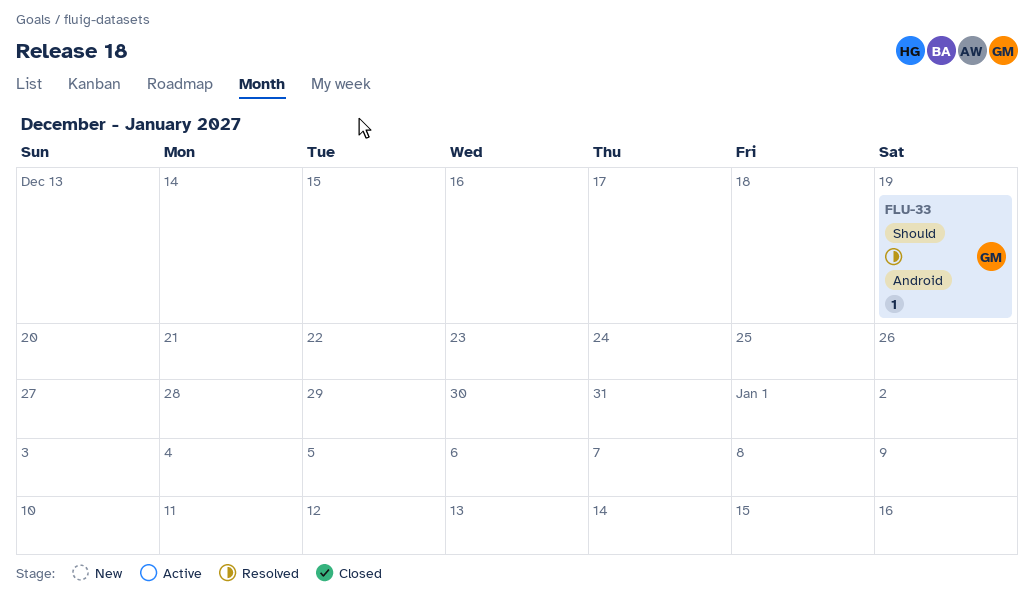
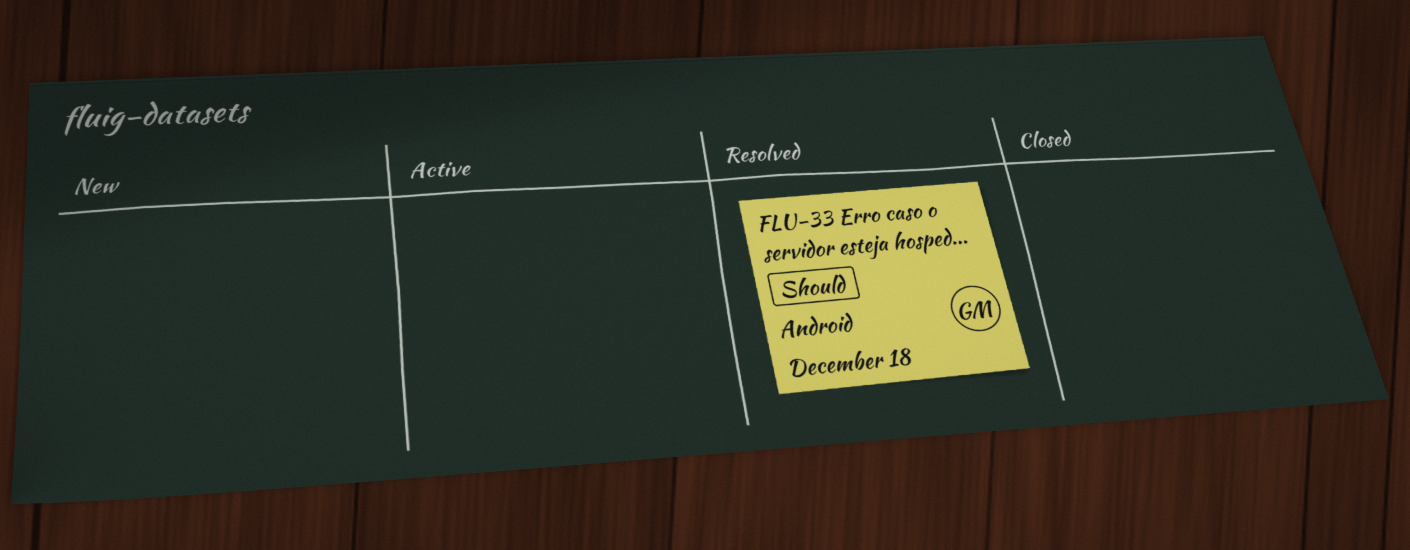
FLU-33, due: Dec 19 -> Dec 18

